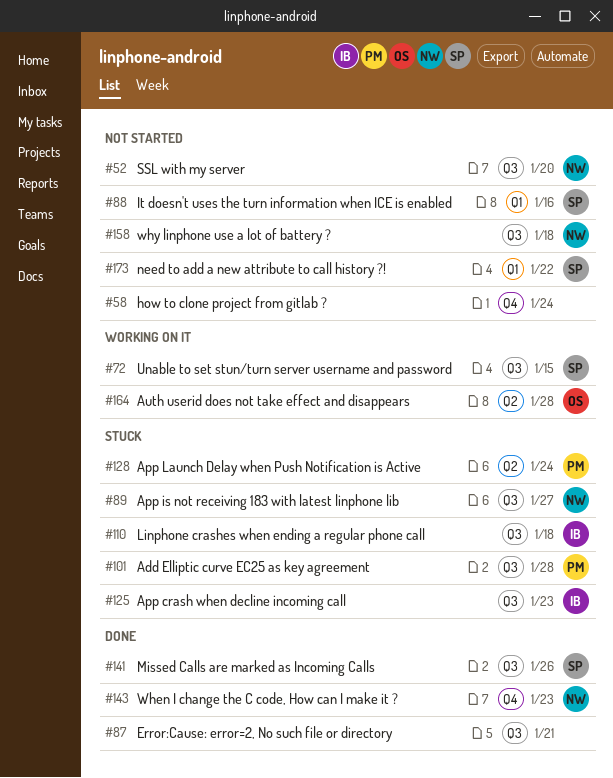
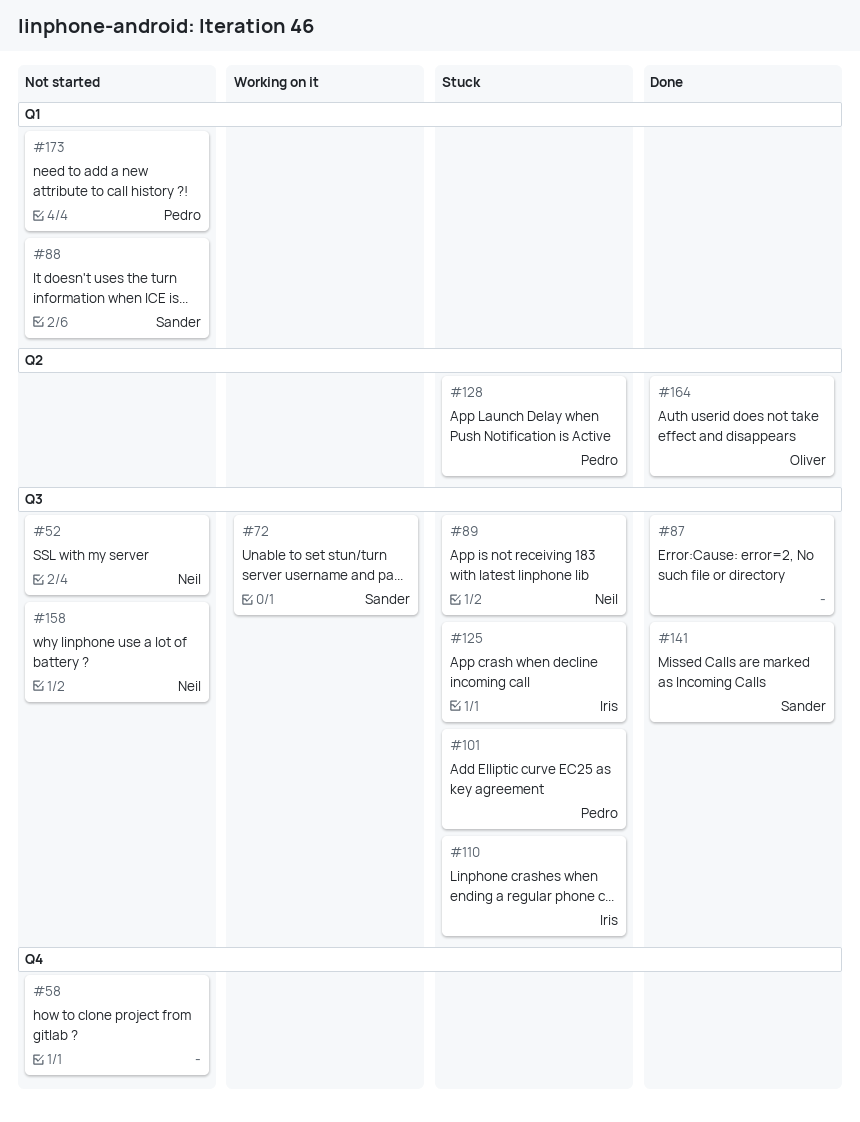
#143: present -> none
#164, status: Working on it -> Done
#173, owner: Sander -> Pedro

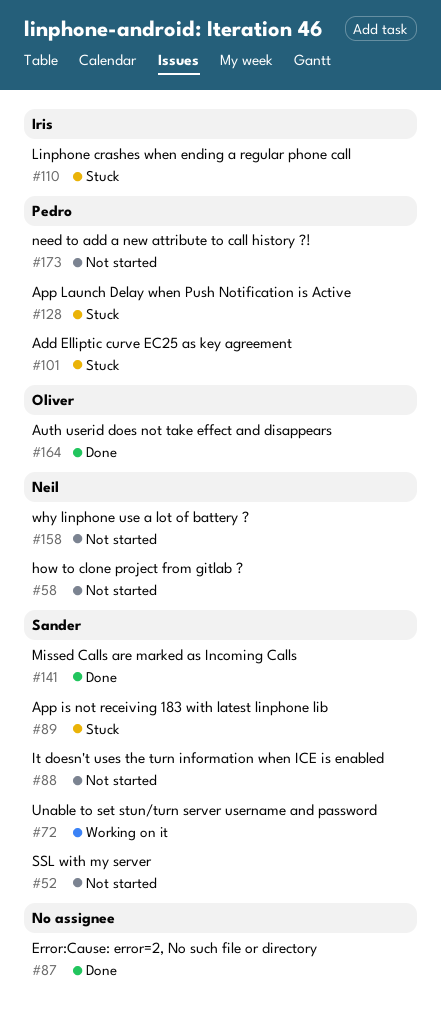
#52, owner: Neil -> Sander
#58, owner: none -> Neil
#89, owner: Neil -> Sander
#125: present -> none

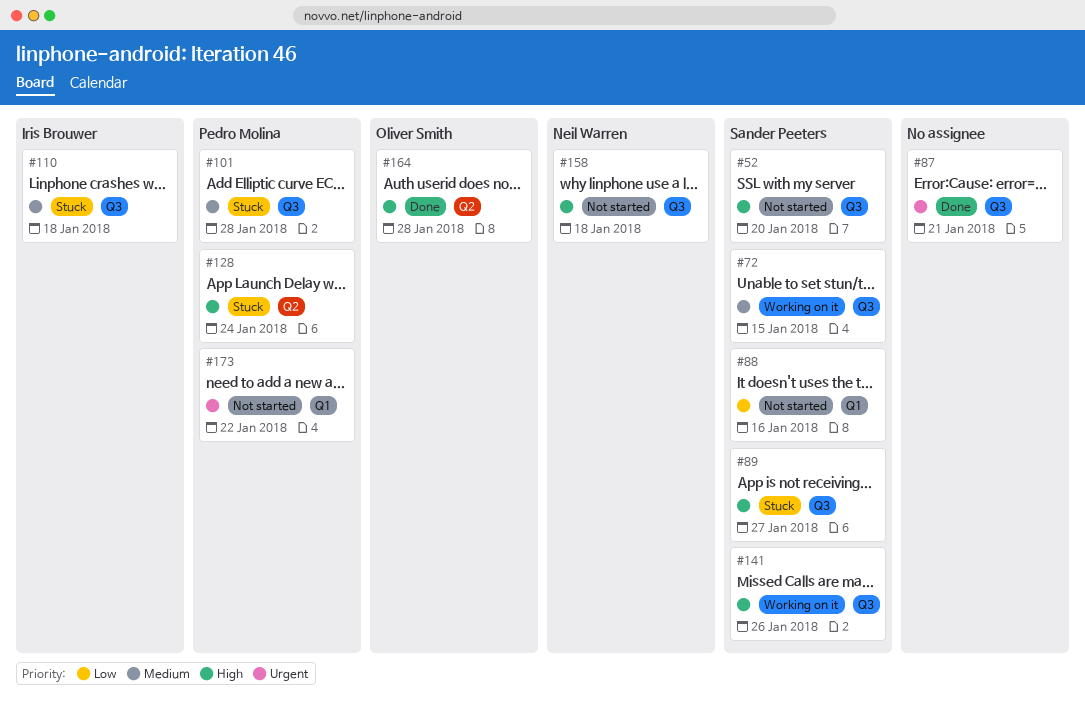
#58: present -> none
#141, status: Done -> Working on it

